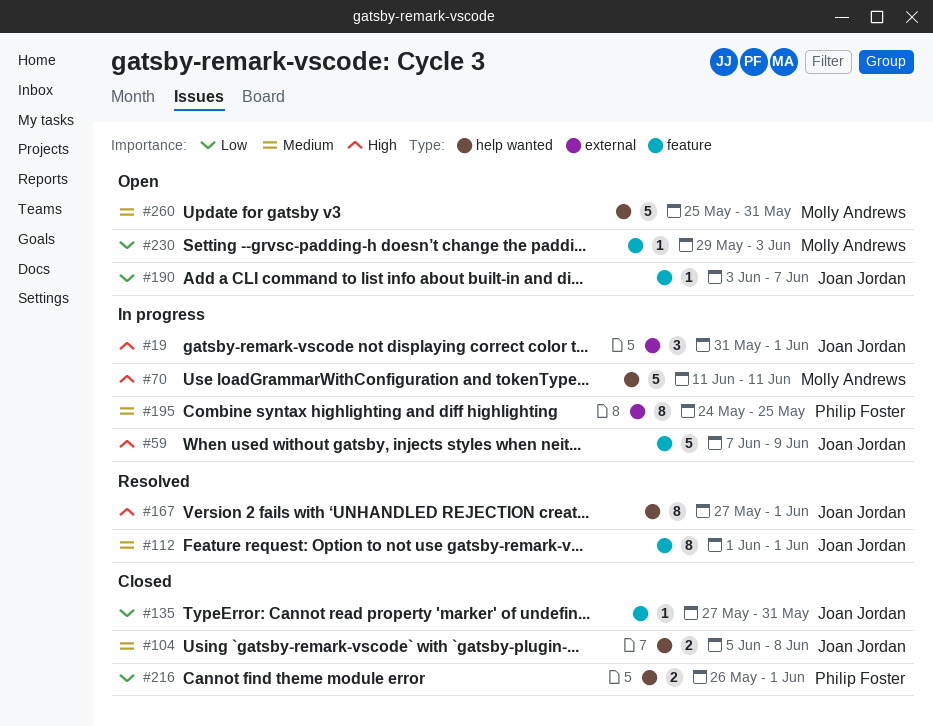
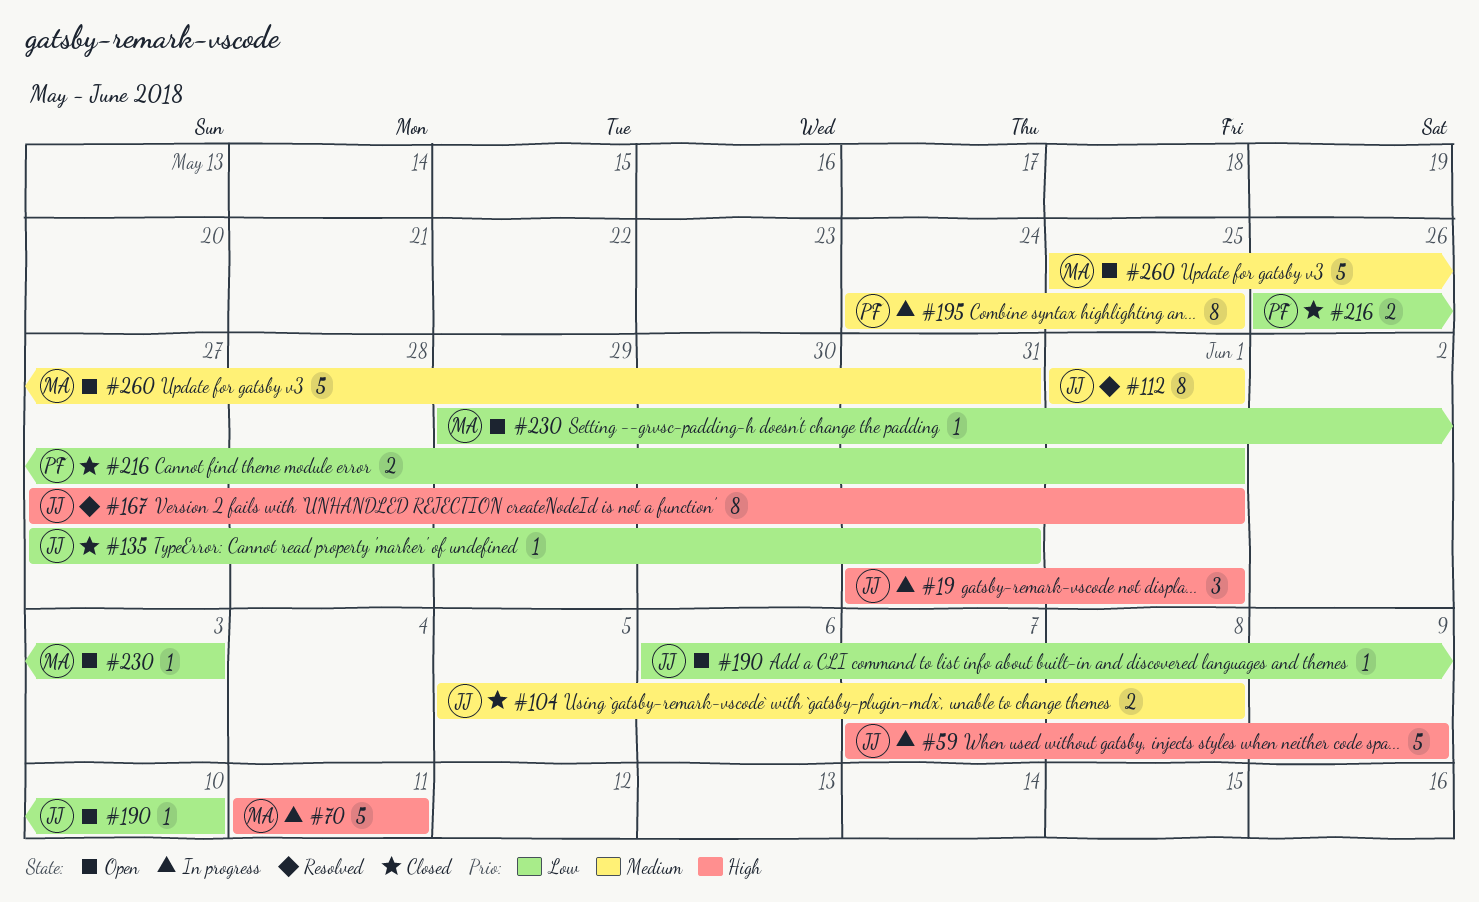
#190, start: Jun 3 -> Jun 6
#190, due: Jun 7 -> Jun 10

